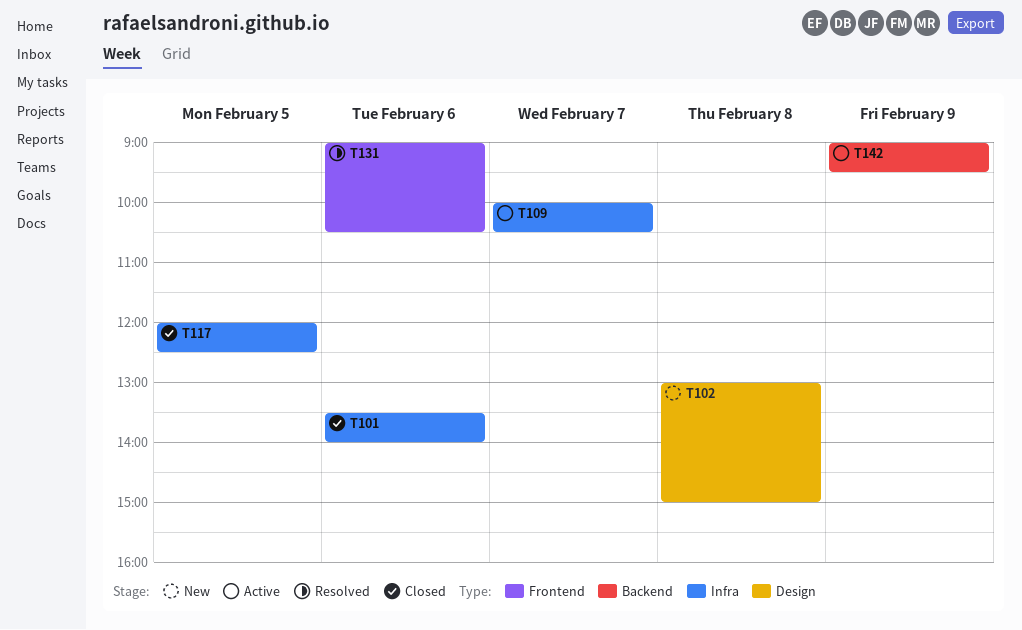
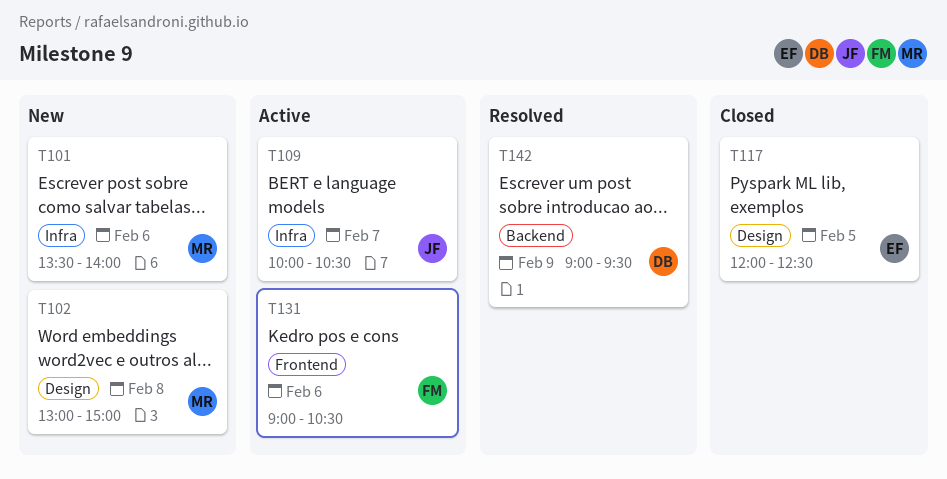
T101, status: Closed -> New
T117, label: Infra -> Design
T131, status: Resolved -> Active
T142, status: Active -> Resolved

